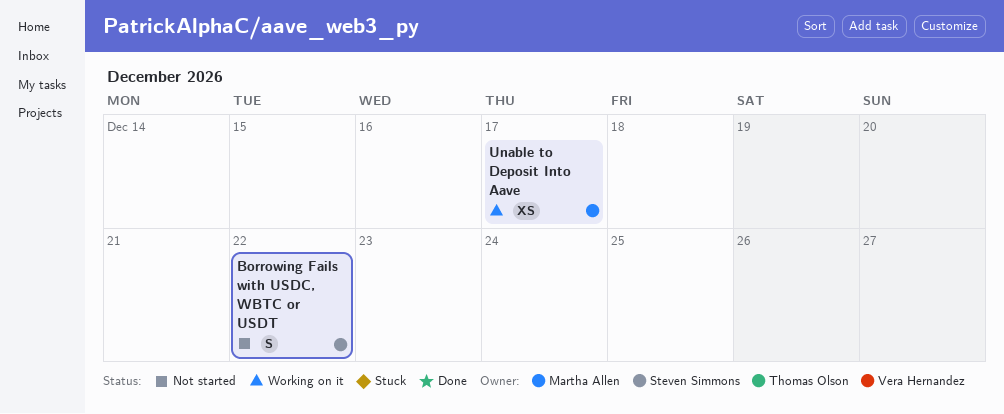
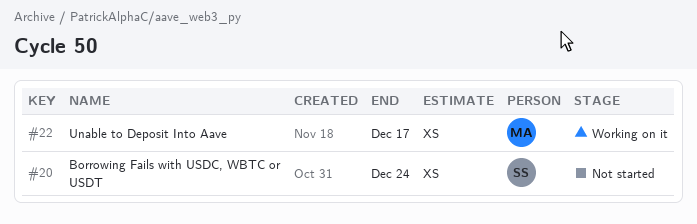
Borrowing Fails with USDC, WBTC or USDT, estimate: S -> XS
Borrowing Fails with USDC, WBTC or USDT, due: Dec 22 -> Dec 24

